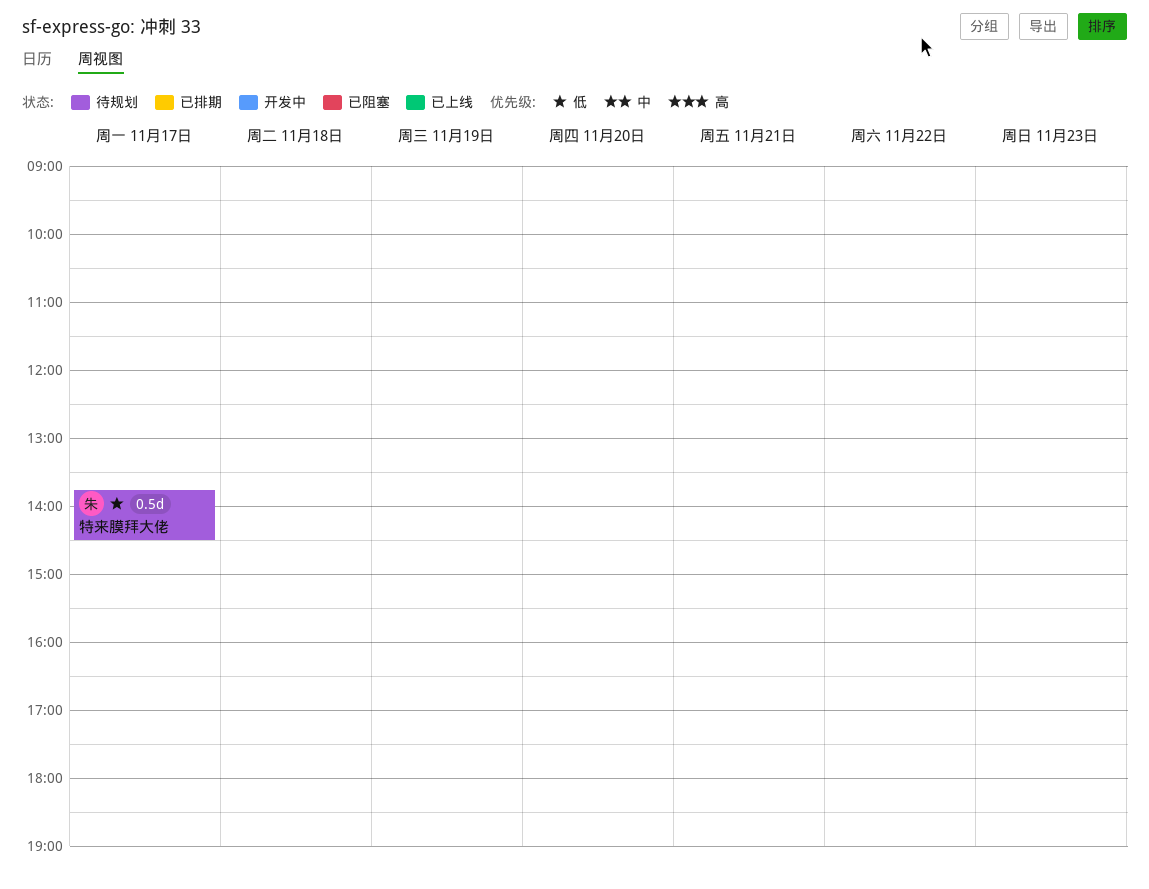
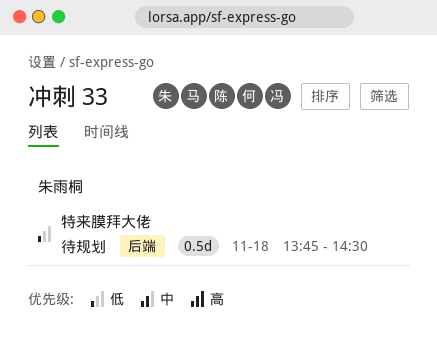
特来膜拜大佬, day: Nov 17 -> Nov 18

